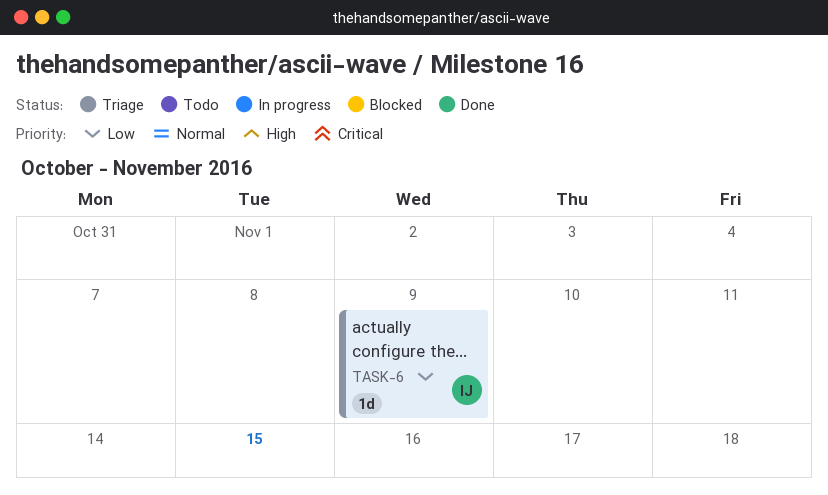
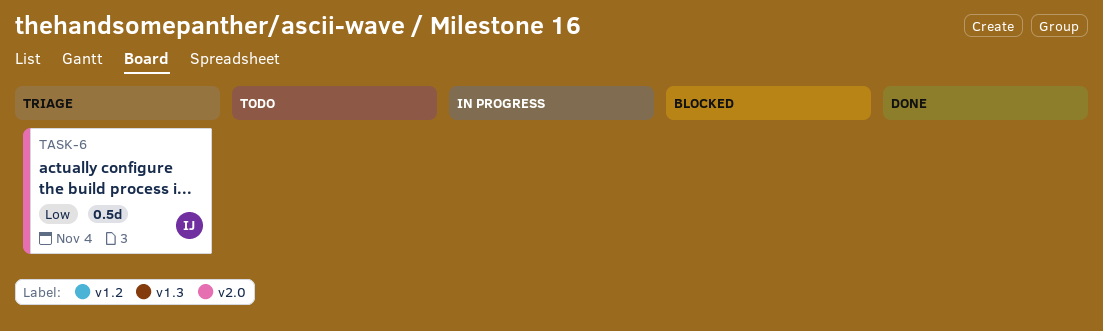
TASK-6, estimate: 1d -> 0.5d
TASK-6, due: Nov 9 -> Nov 4

